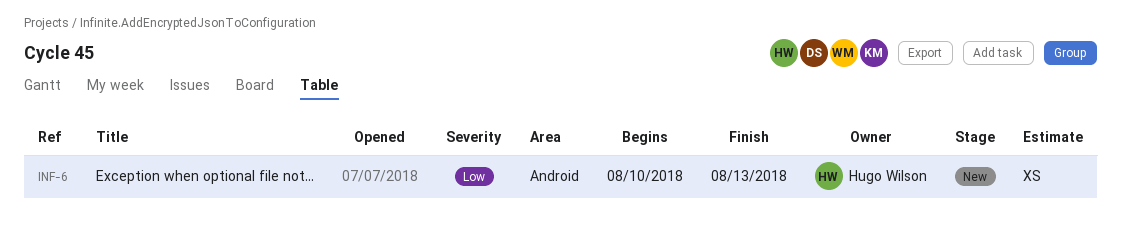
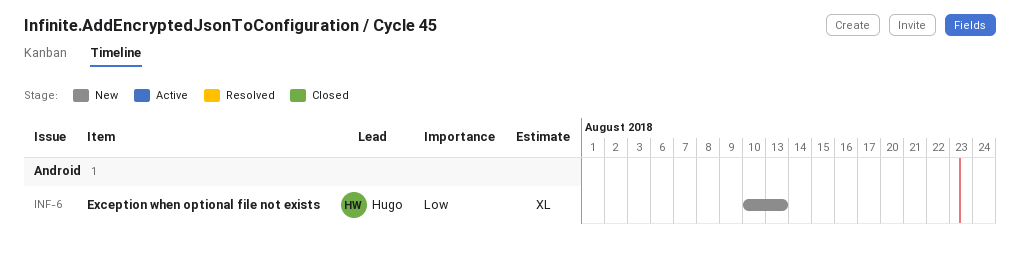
INF-6, estimate: XS -> XL

